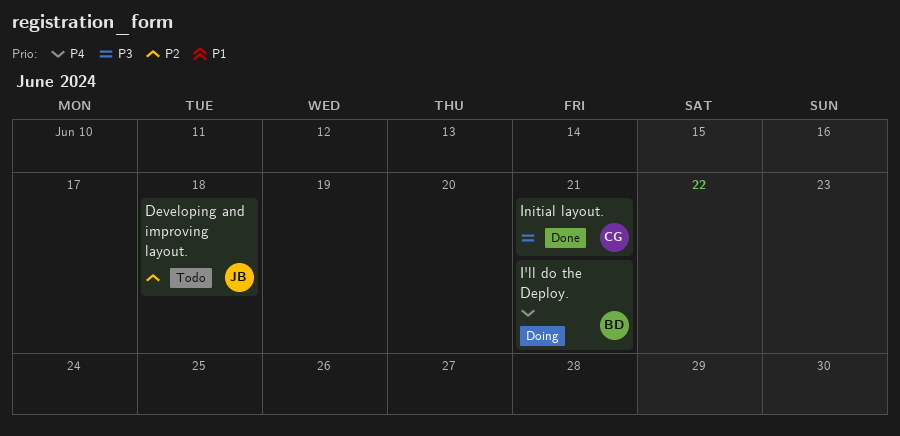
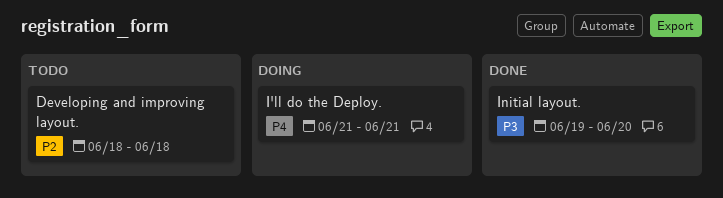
Initial layout., due: Jun 21 -> Jun 20

